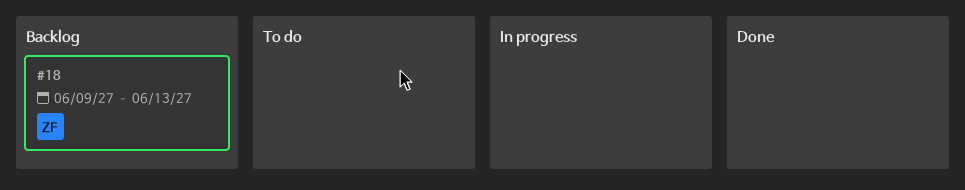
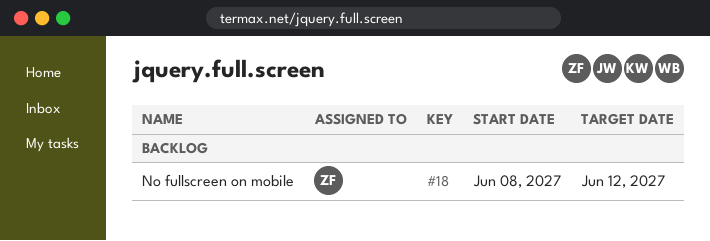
#18, start: Jun 9 -> Jun 8
#18, due: Jun 13 -> Jun 12

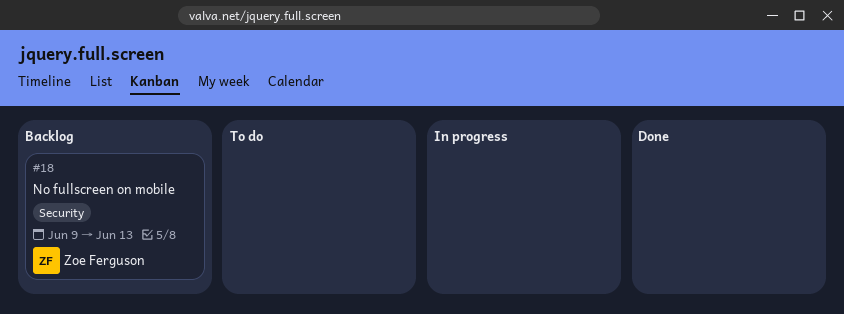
#18, start: Jun 8 -> Jun 9
#18, due: Jun 12 -> Jun 13

